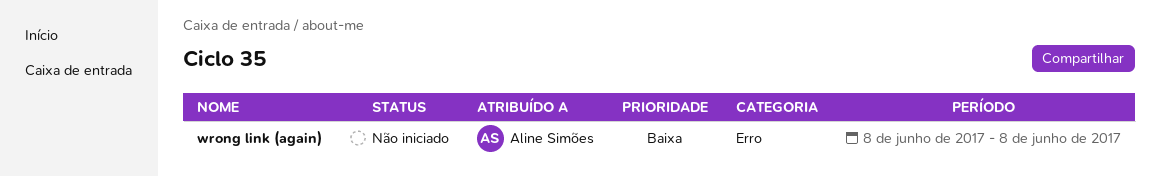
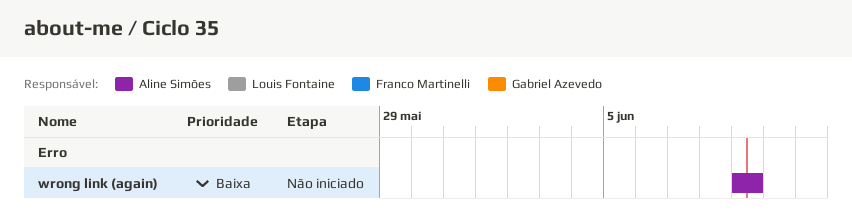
wrong link (again), start: Jun 8 -> Jun 9
wrong link (again), due: Jun 8 -> Jun 9

